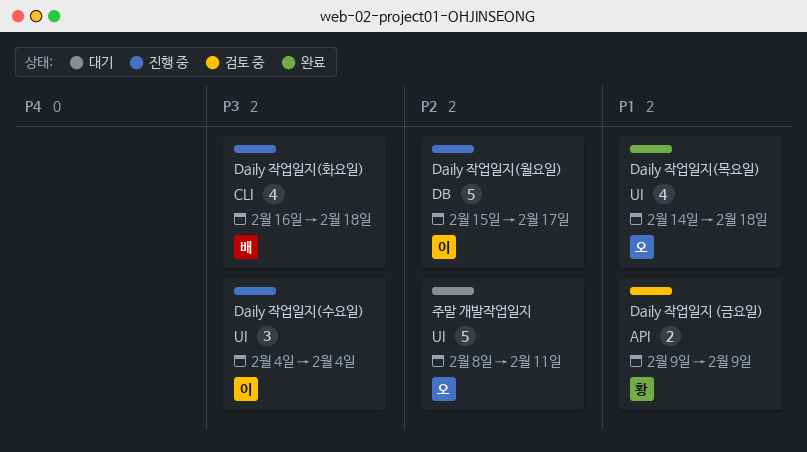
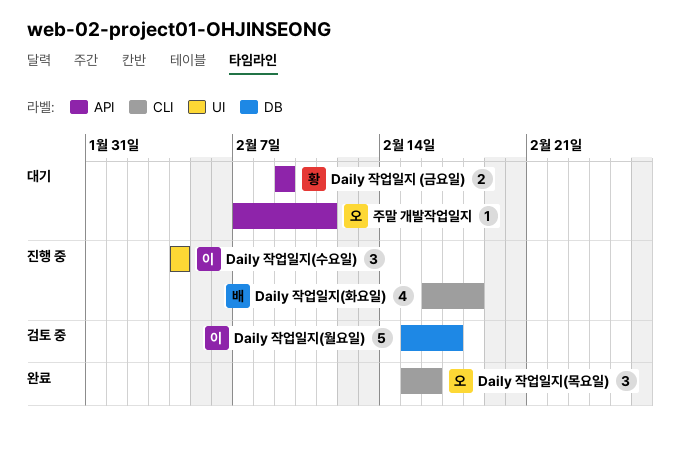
Daily 작업일지 (금요일), status: 검토 중 -> 대기
Daily 작업일지(목요일), label: UI -> CLI
Daily 작업일지(목요일), estimate: 4 -> 3
Daily 작업일지(목요일), start: Feb 14 -> Feb 15
Daily 작업일지(목요일), due: Feb 18 -> Feb 16
Daily 작업일지(월요일), status: 진행 중 -> 검토 중
주말 개발작업일지, label: UI -> API
주말 개발작업일지, estimate: 5 -> 1
주말 개발작업일지, start: Feb 8 -> Feb 7

